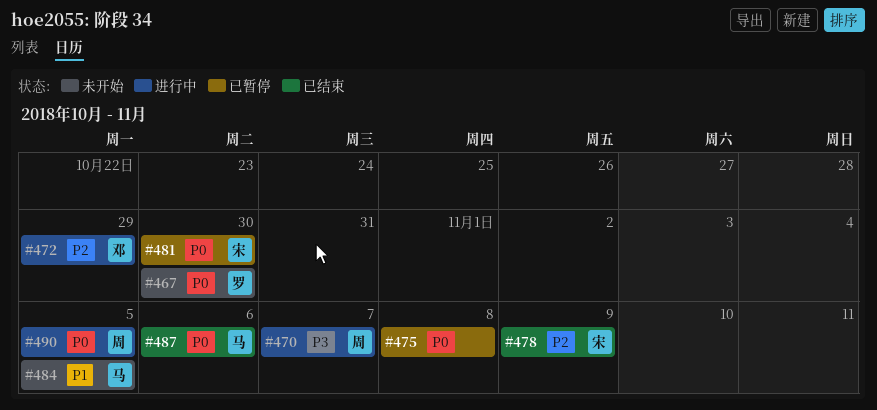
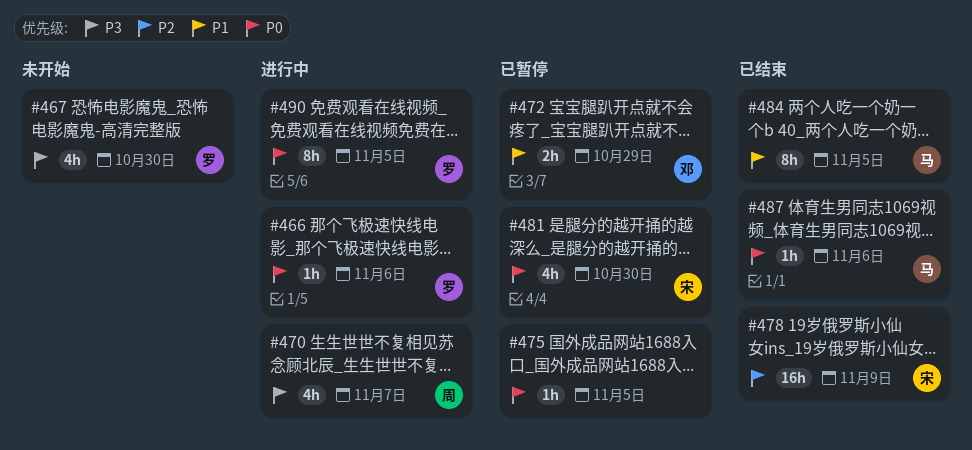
#466: none -> present
#467, priority: P0 -> P3
#472, status: 进行中 -> 已暂停
#472, priority: P2 -> P1
#475, due: Nov 8 -> Nov 5
#484, status: 未开始 -> 已结束
#490, owner: 周 -> 罗

